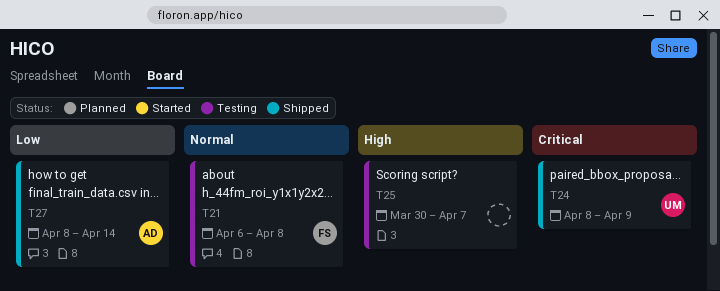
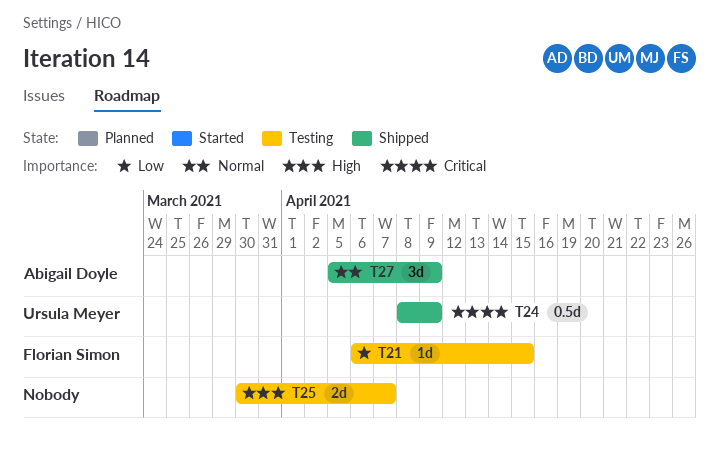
T21, priority: Normal -> Low
T21, due: Apr 8 -> Apr 15
T27, priority: Low -> Normal
T27, start: Apr 8 -> Apr 5
T27, due: Apr 14 -> Apr 9

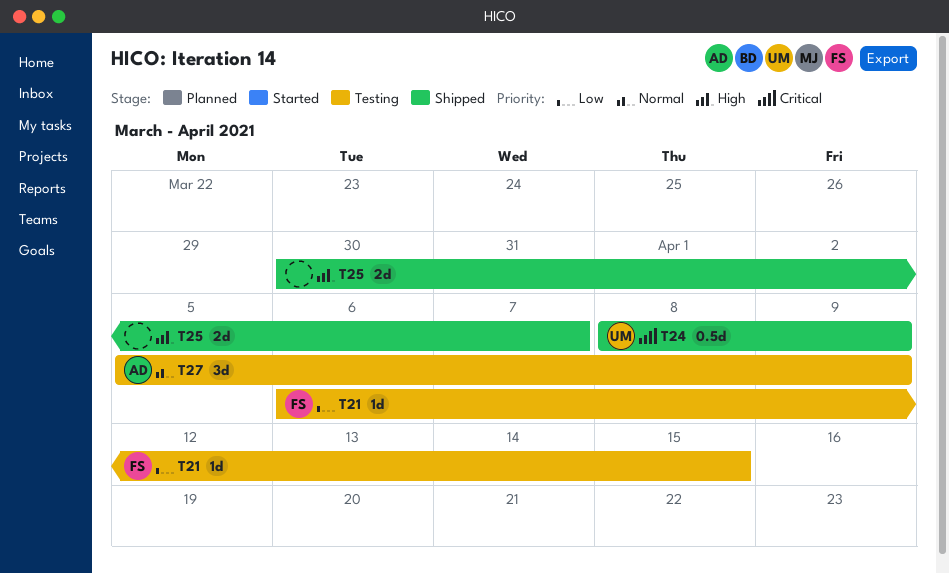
T25, status: Testing -> Shipped
T27, status: Shipped -> Testing

